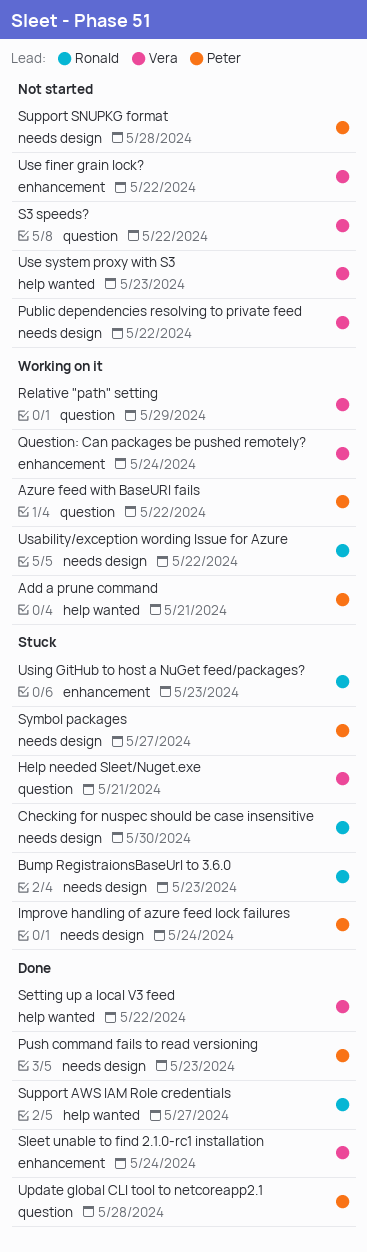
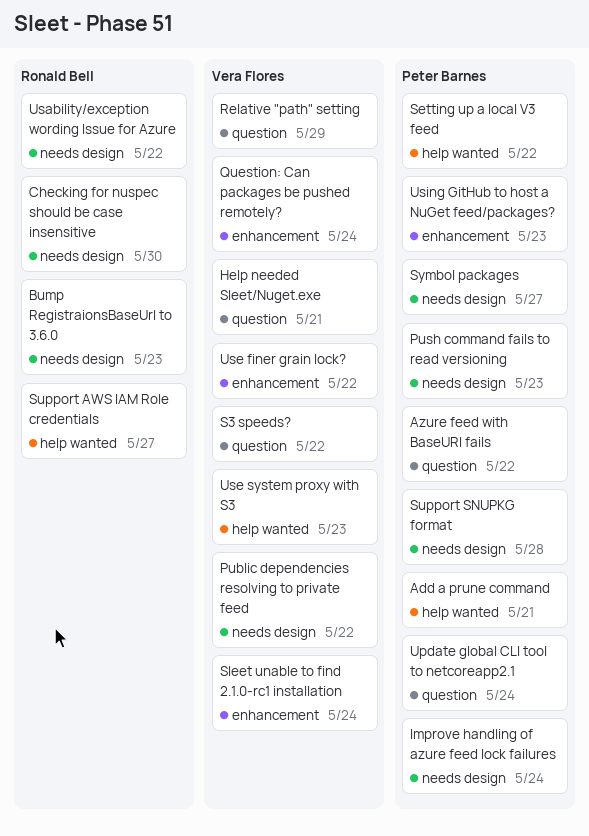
Setting up a local V3 feed, owner: Vera Flores -> Peter Barnes
Update global CLI tool to netcoreapp2.1, due: May 28 -> May 24
Using GitHub to host a NuGet feed/packages?, owner: Ronald Bell -> Peter Barnes

